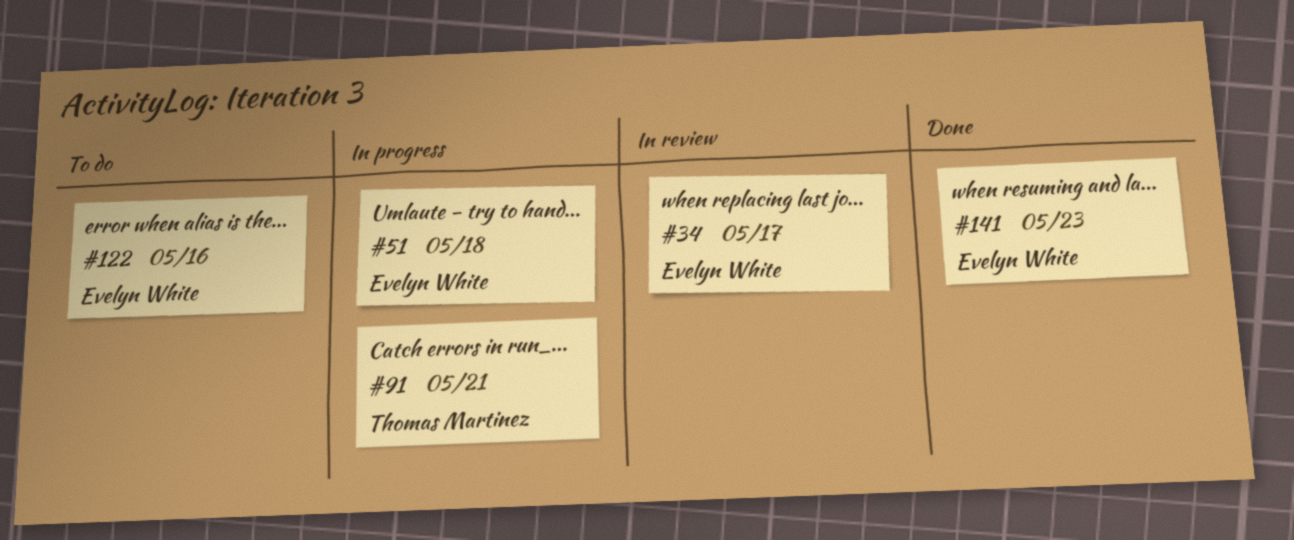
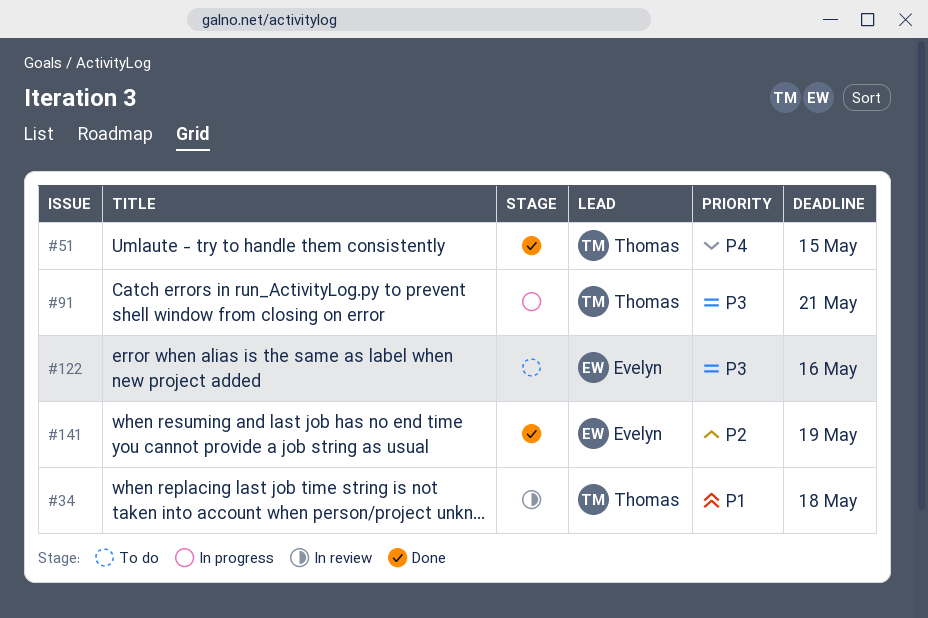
#34, owner: Evelyn White -> Thomas Martinez
#34, due: May 17 -> May 18
#51, status: In progress -> Done
#51, owner: Evelyn White -> Thomas Martinez
#51, due: May 18 -> May 15
#141, due: May 23 -> May 19

